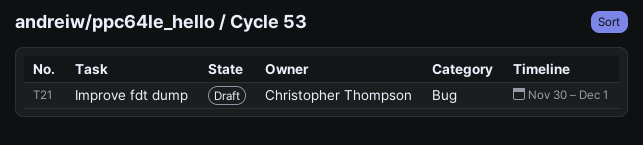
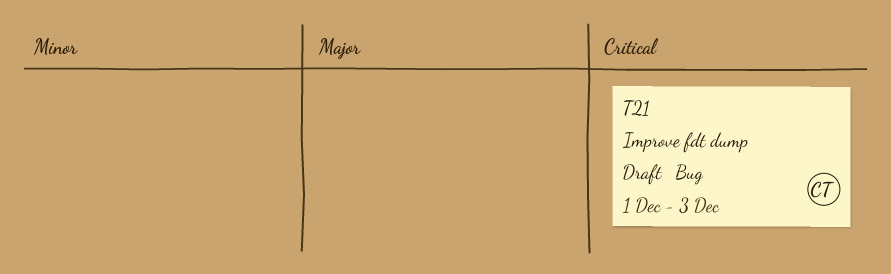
T21, start: Nov 30 -> Dec 1
T21, due: Dec 1 -> Dec 3

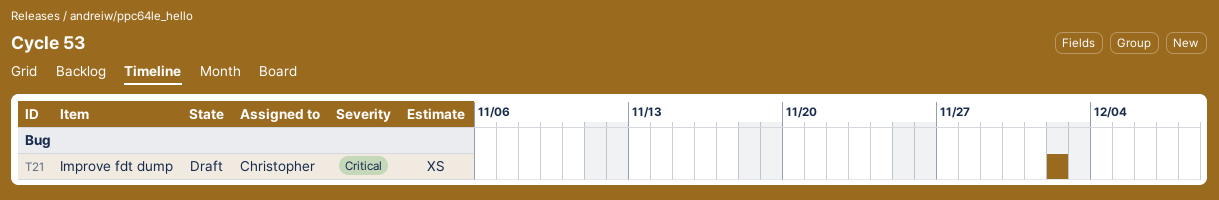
T21, start: Dec 1 -> Dec 2
T21, due: Dec 3 -> Dec 2

